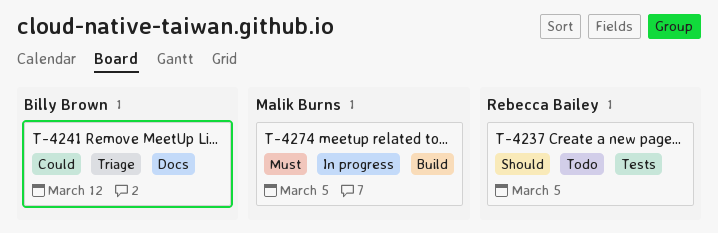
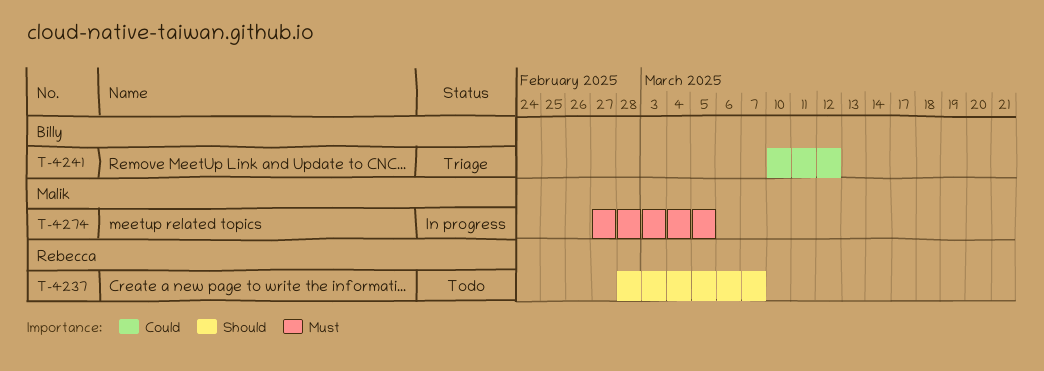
T-4237, due: Mar 5 -> Mar 7

